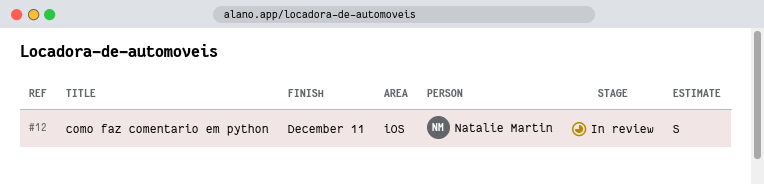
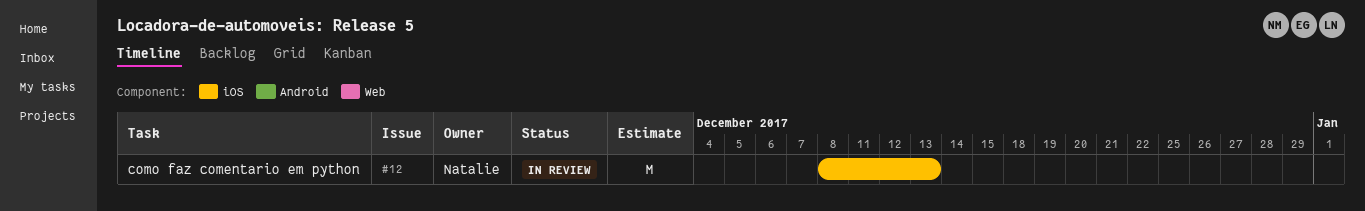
#12, estimate: S -> M
#12, due: Dec 11 -> Dec 13

